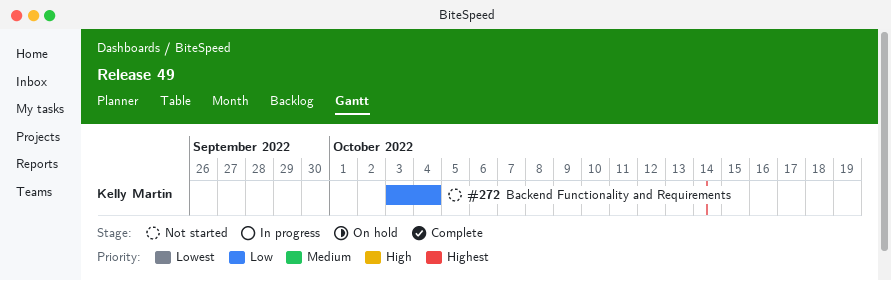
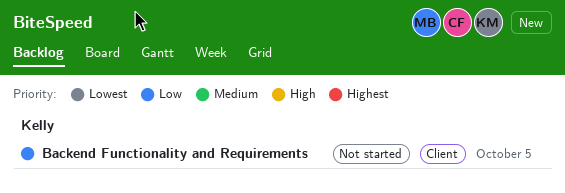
Backend Functionality and Requirements, due: Oct 4 -> Oct 5

